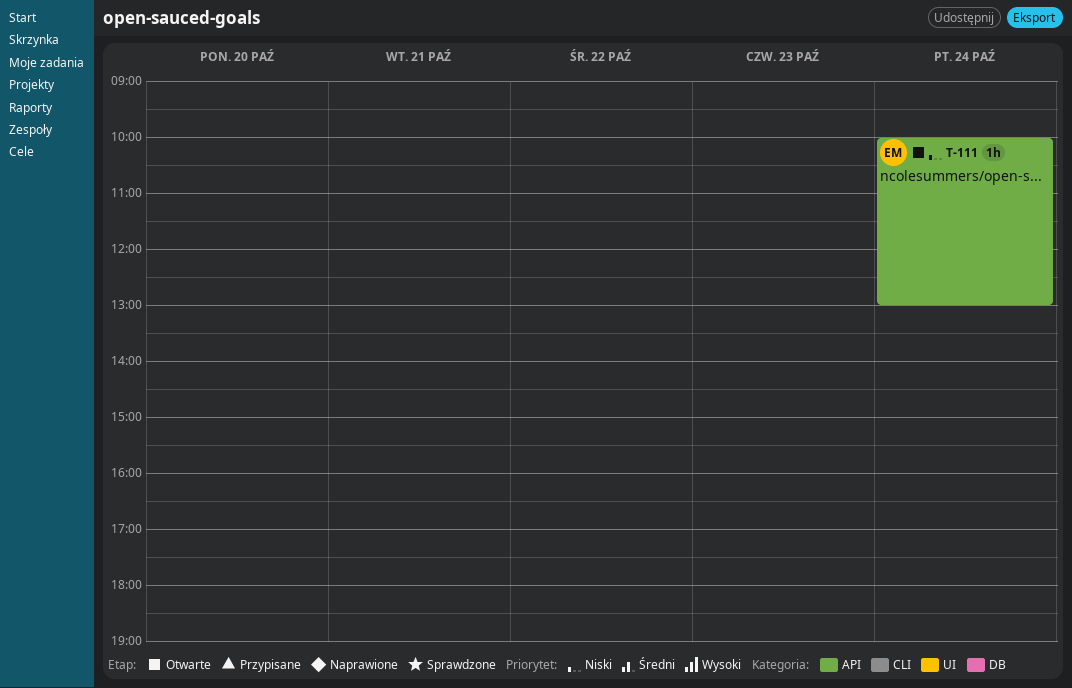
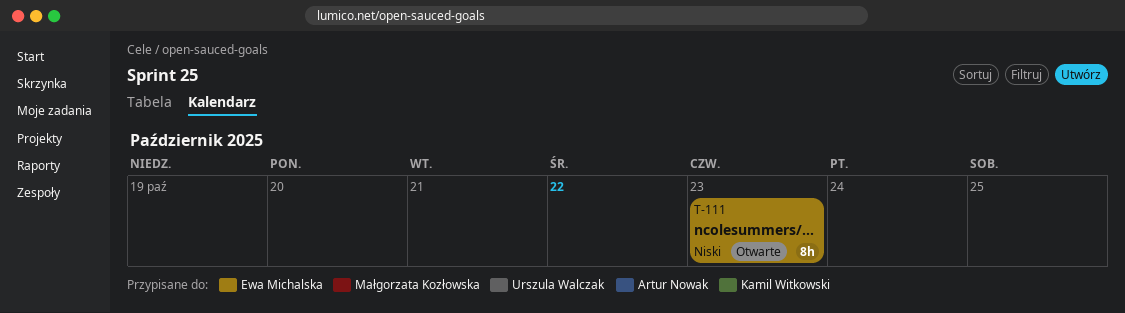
T-111, estimate: 1h -> 8h
T-111, day: Oct 24 -> Oct 23

